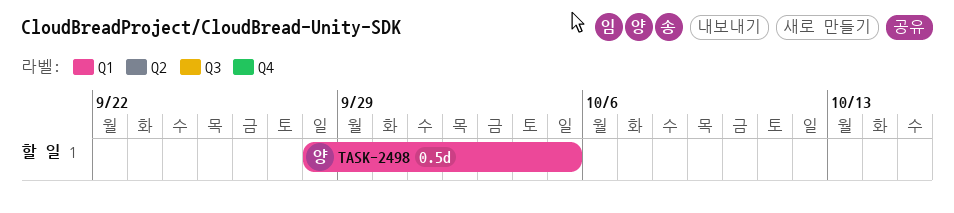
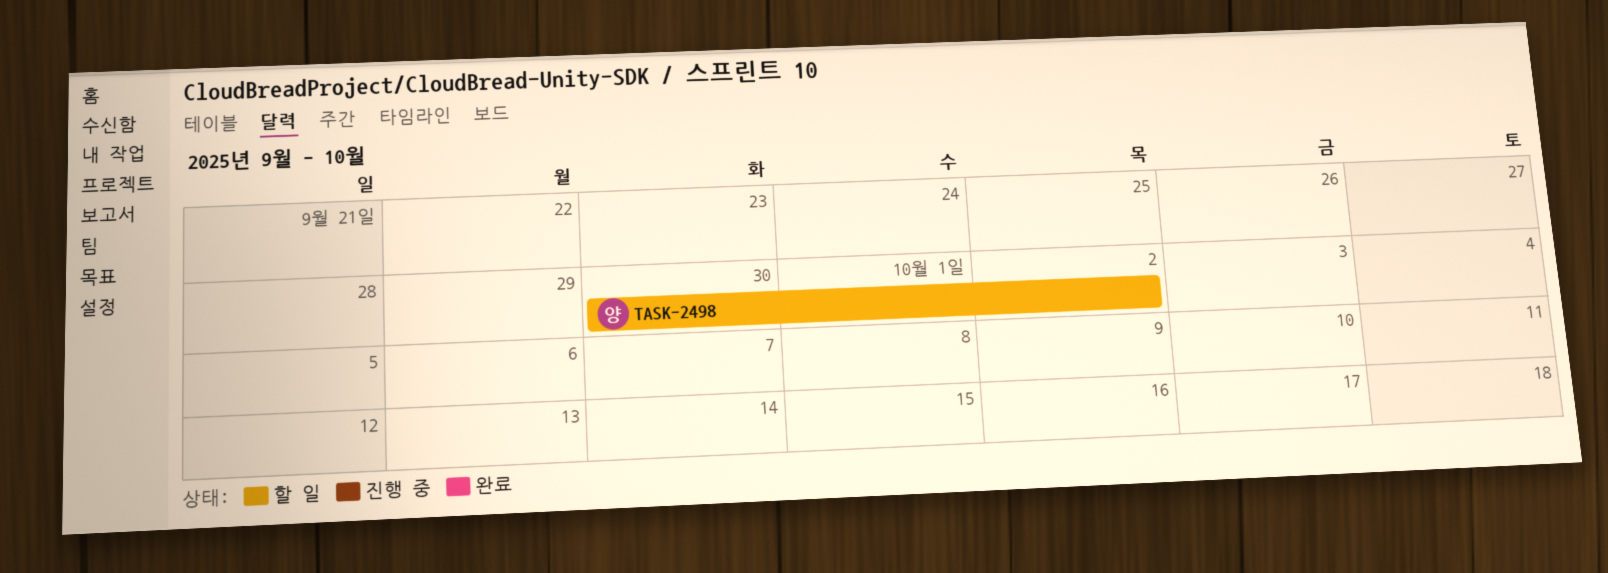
TASK-2498, start: Sep 28 -> Sep 30
TASK-2498, due: Oct 5 -> Oct 2

